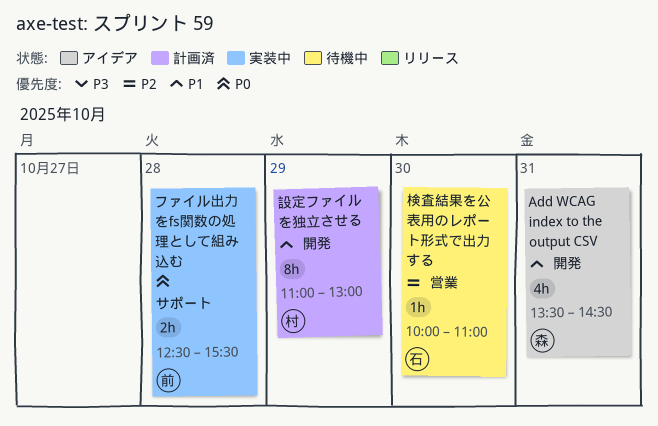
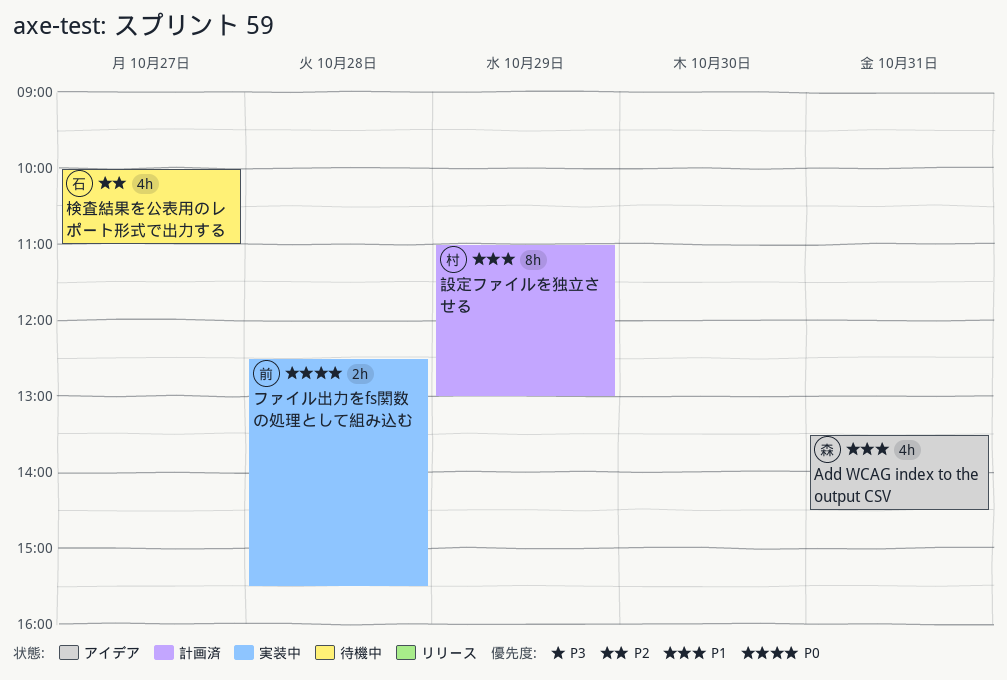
検査結果を公表用のレポート形式で出力する, estimate: 1h -> 4h
検査結果を公表用のレポート形式で出力する, day: Oct 30 -> Oct 27

